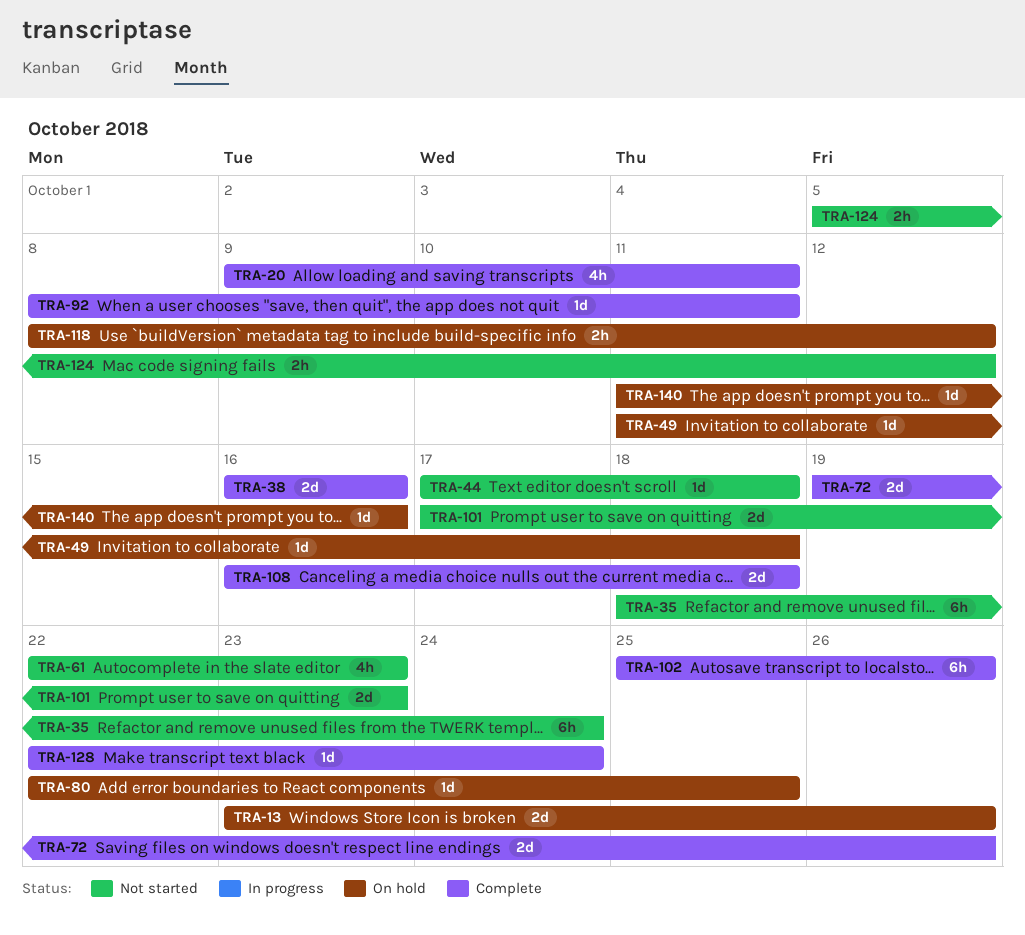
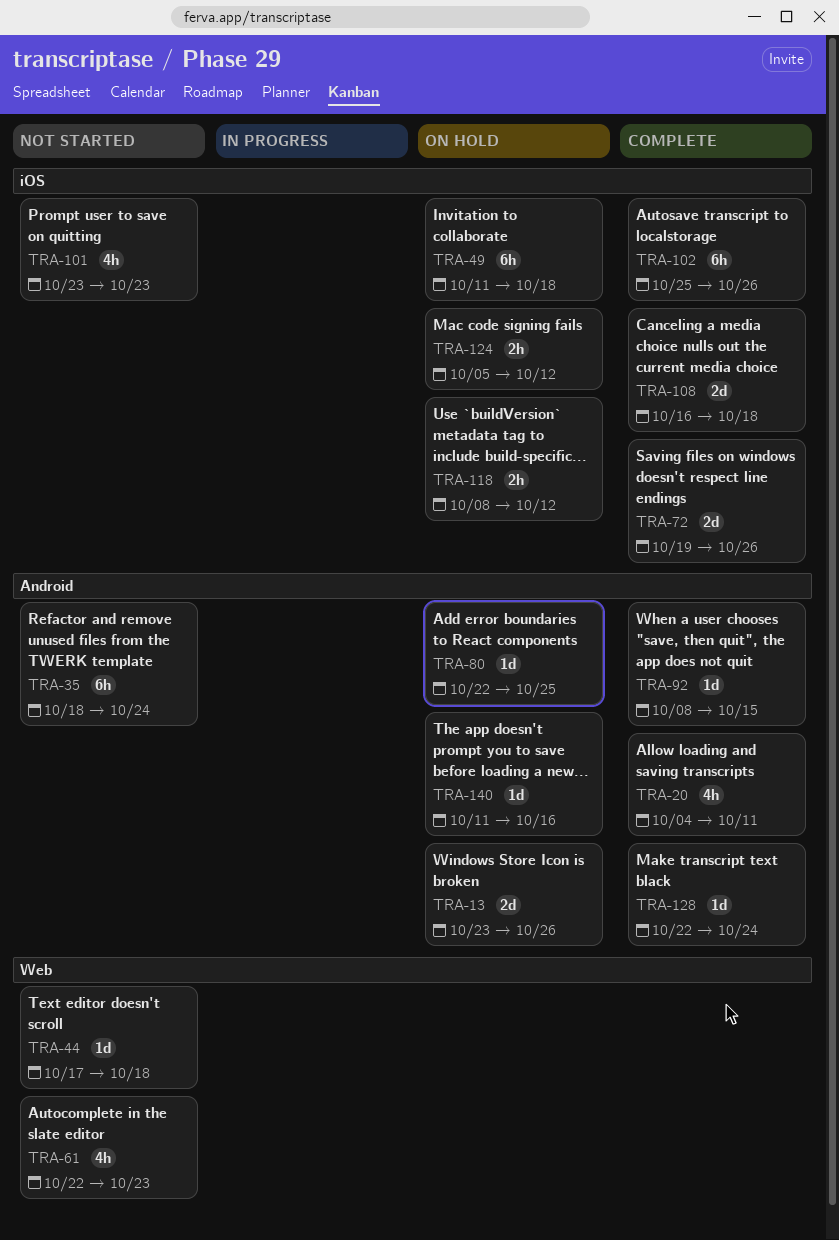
TRA-20, start: Oct 9 -> Oct 4
TRA-38: present -> none
TRA-49, estimate: 1d -> 6h
TRA-92, due: Oct 11 -> Oct 15
TRA-101, estimate: 2d -> 4h
TRA-101, start: Oct 17 -> Oct 23
TRA-124, status: Not started -> On hold

